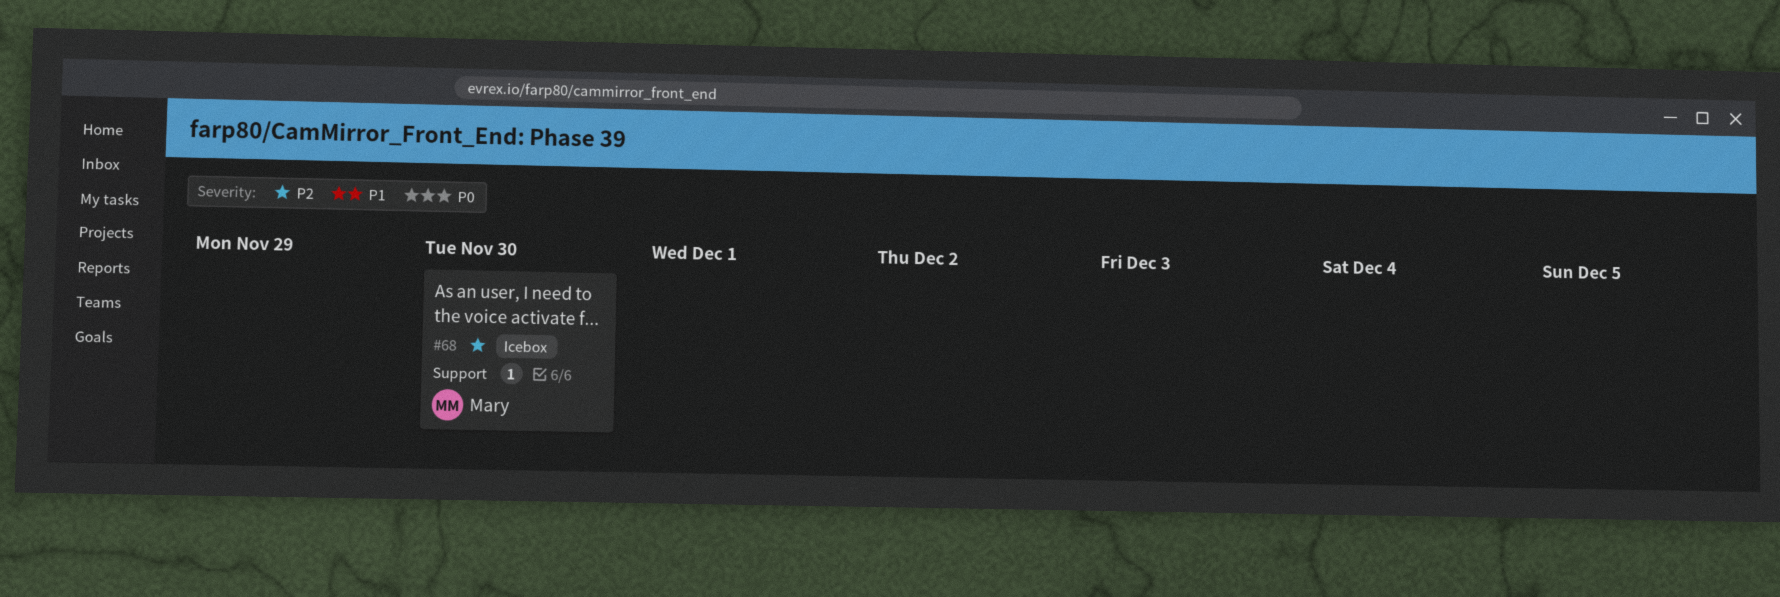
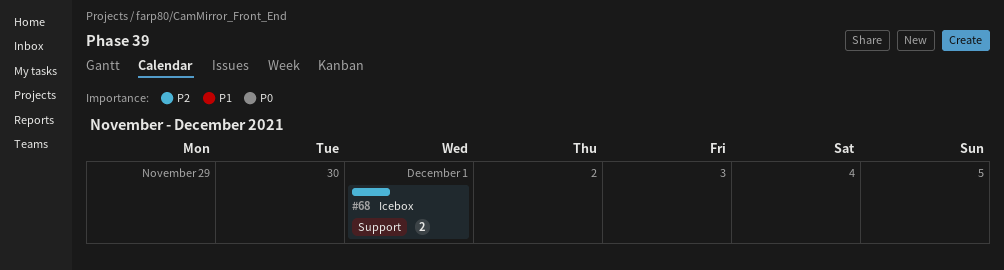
#68, estimate: 1 -> 2
#68, due: Nov 30 -> Dec 1

